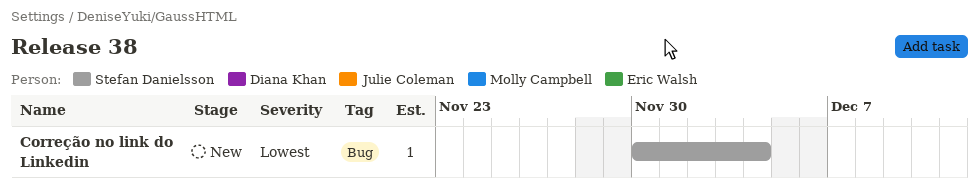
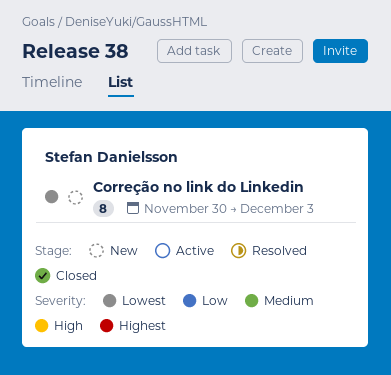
Correção no link do Linkedin, estimate: 1 -> 8
Correção no link do Linkedin, due: Dec 4 -> Dec 3

